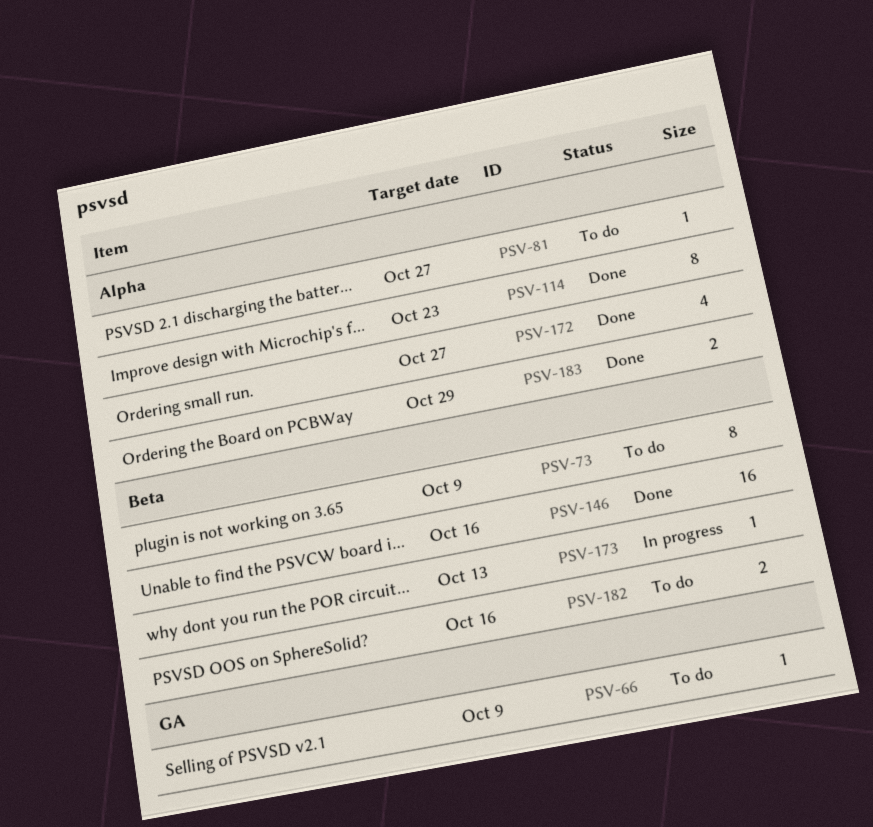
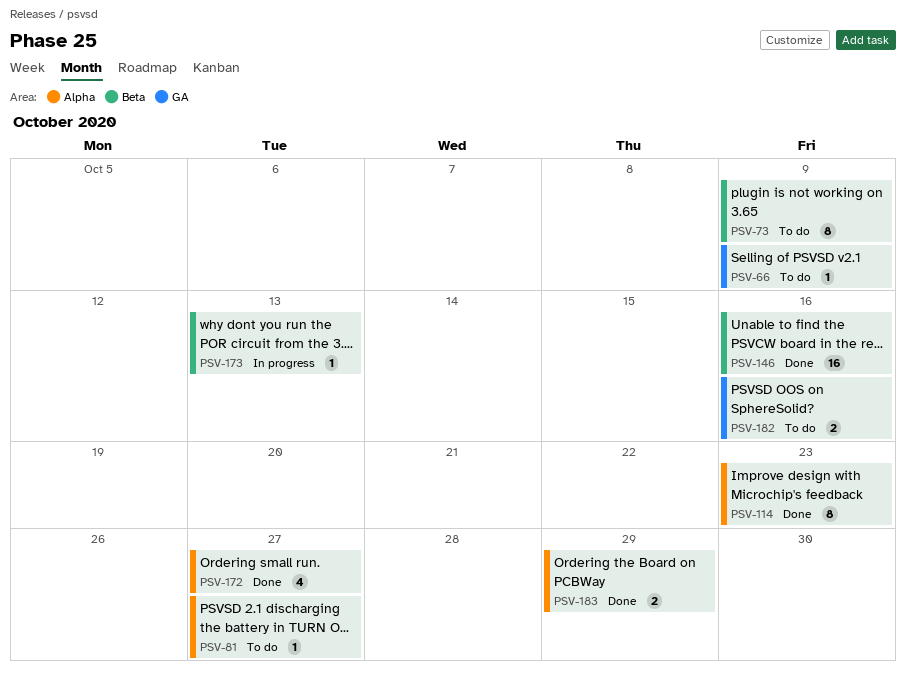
PSV-182, label: Beta -> GA

